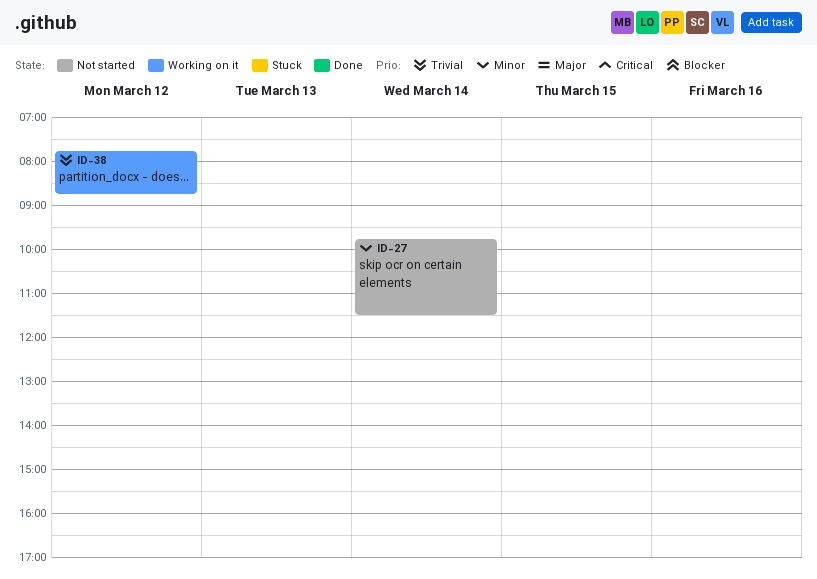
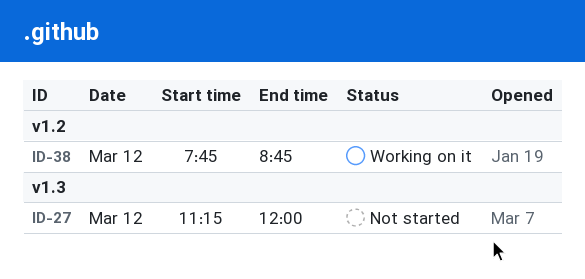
ID-27, day: Mar 14 -> Mar 12
ID-27, begins: 09:45 -> 11:15
ID-27, ends: 11:30 -> 12:00

